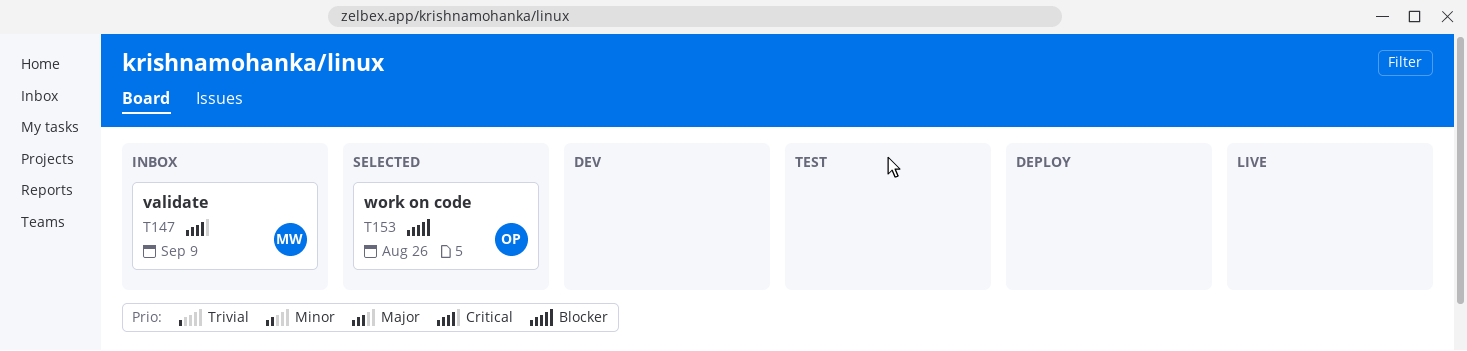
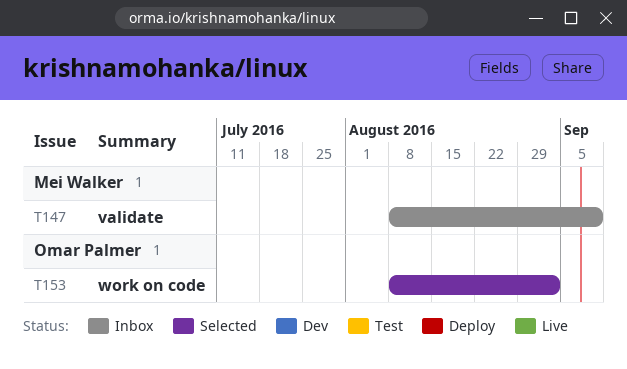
T153, due: Aug 26 -> Sep 2

